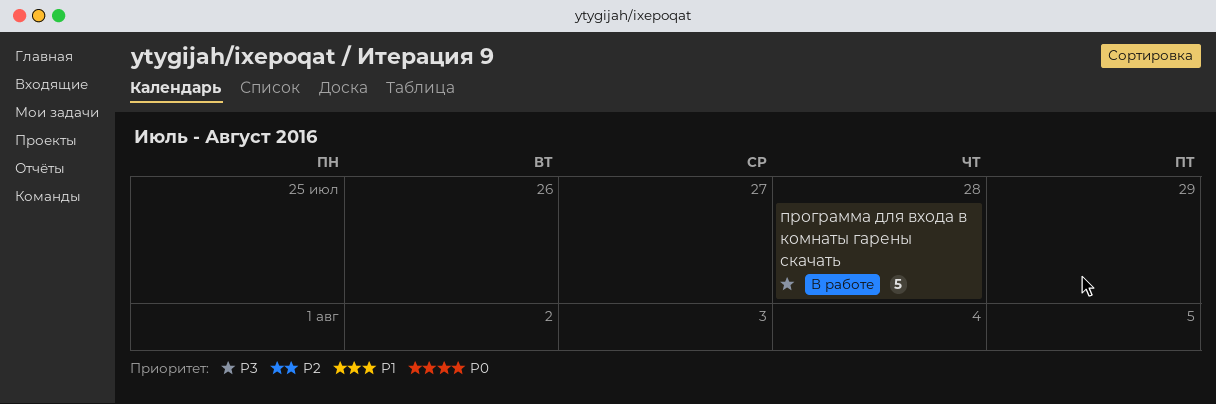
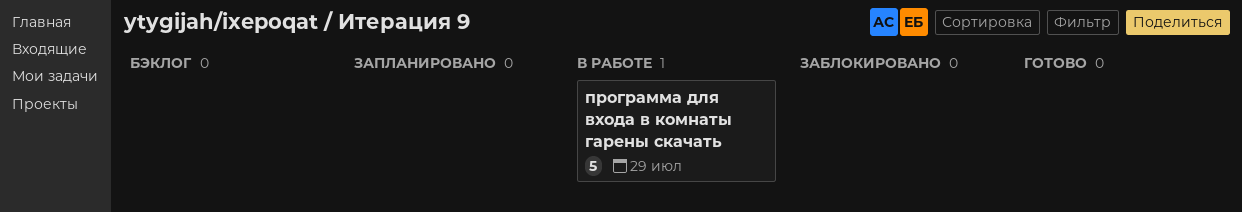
программа для входа в комнаты гарены скачать, due: Jul 28 -> Jul 29

